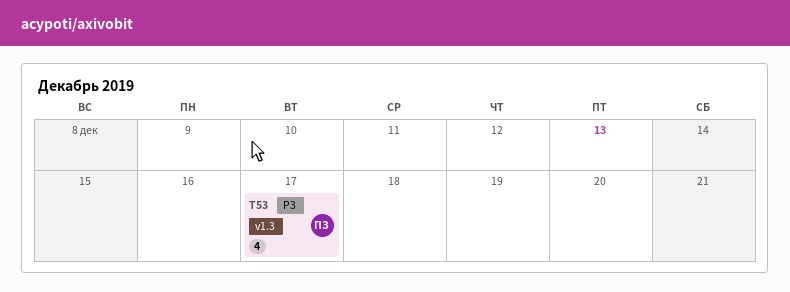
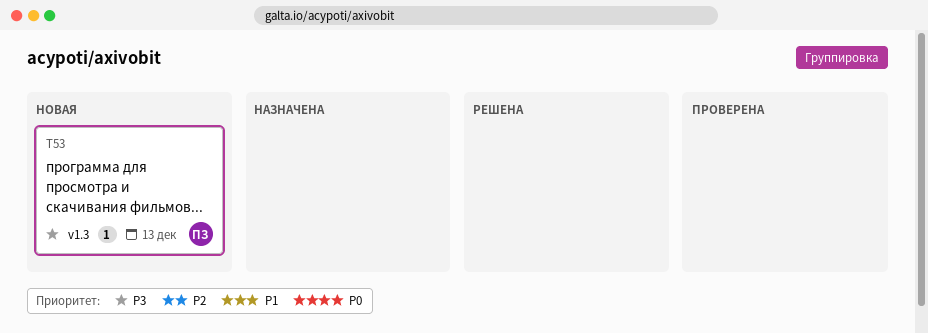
T53, estimate: 4 -> 1
T53, due: Dec 17 -> Dec 13

